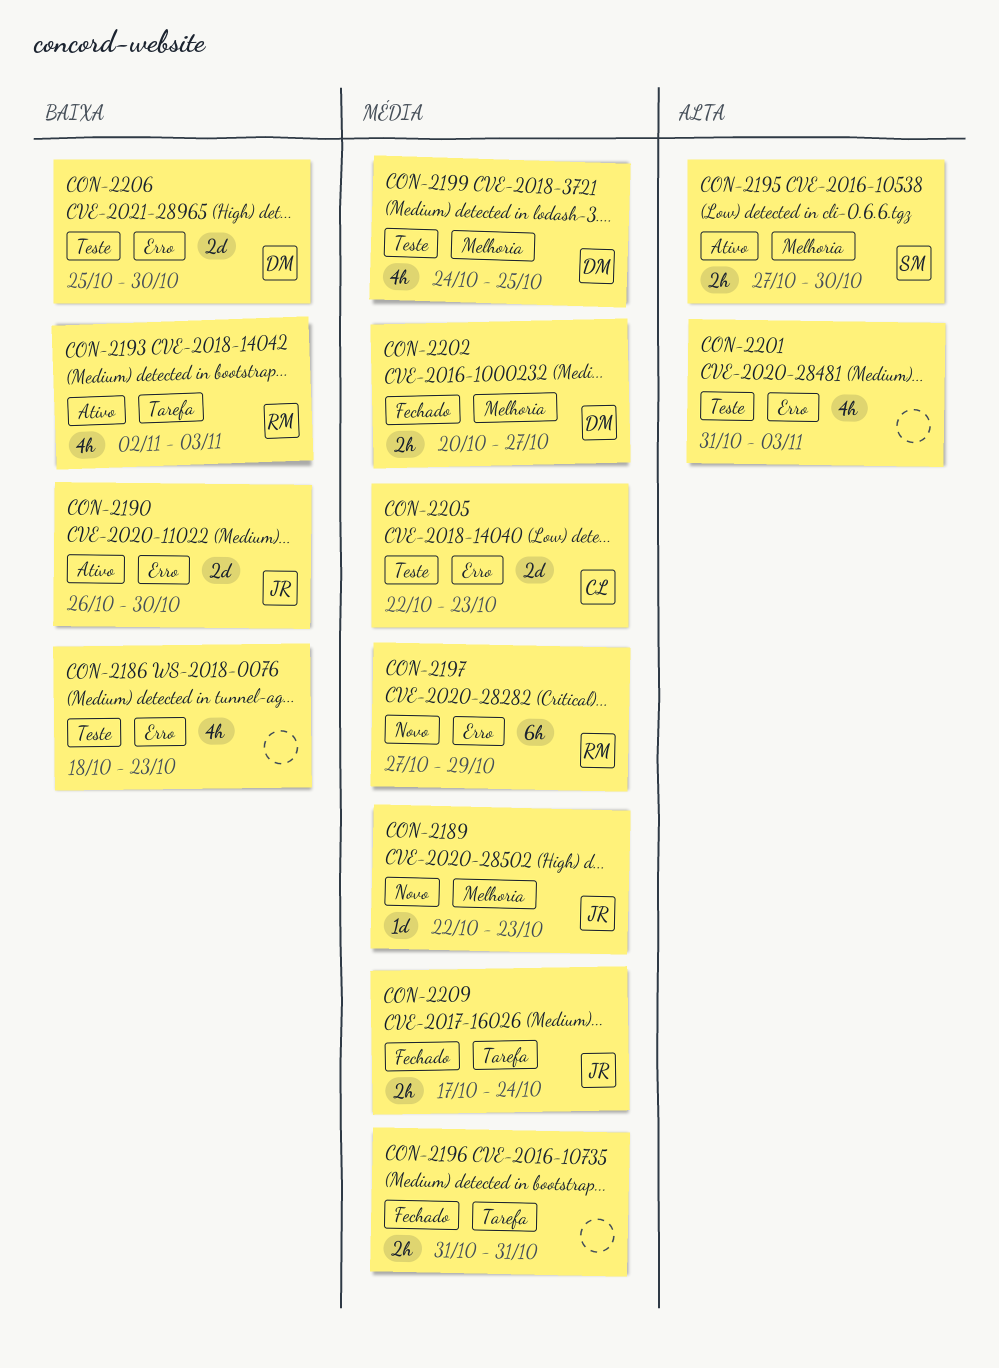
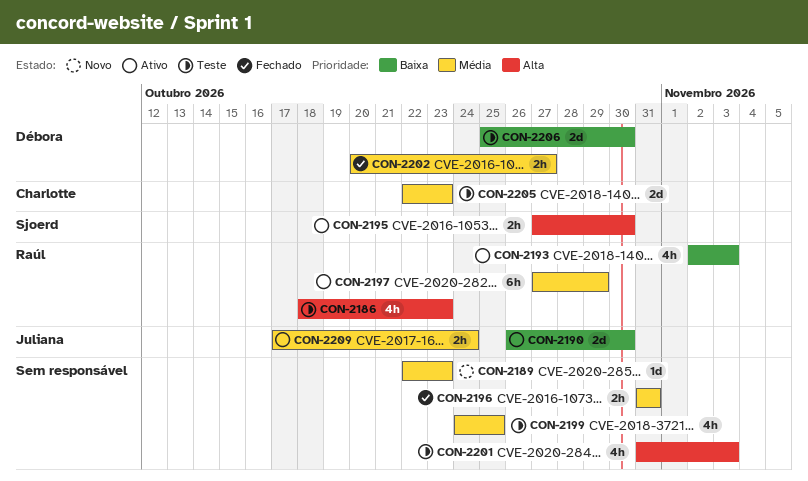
CON-2186, owner: none -> Raúl
CON-2186, priority: Baixa -> Alta
CON-2189, owner: Juliana -> none
CON-2197, status: Novo -> Ativo
CON-2199, owner: Débora -> none
CON-2209, status: Fechado -> Ativo

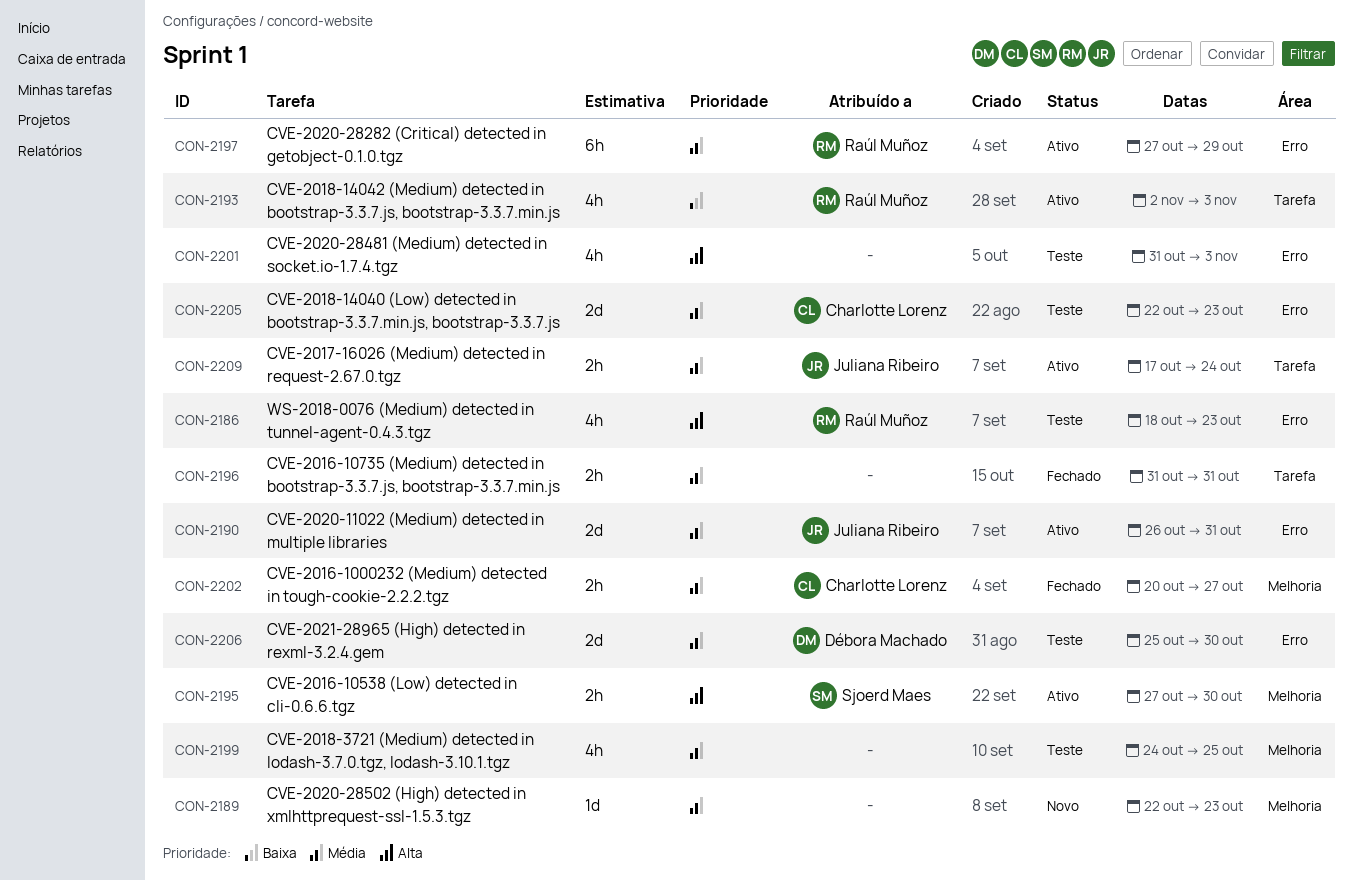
CON-2190, priority: Baixa -> Média
CON-2190, due: Oct 30 -> Oct 31
CON-2202, owner: Débora Machado -> Charlotte Lorenz
CON-2206, priority: Baixa -> Média

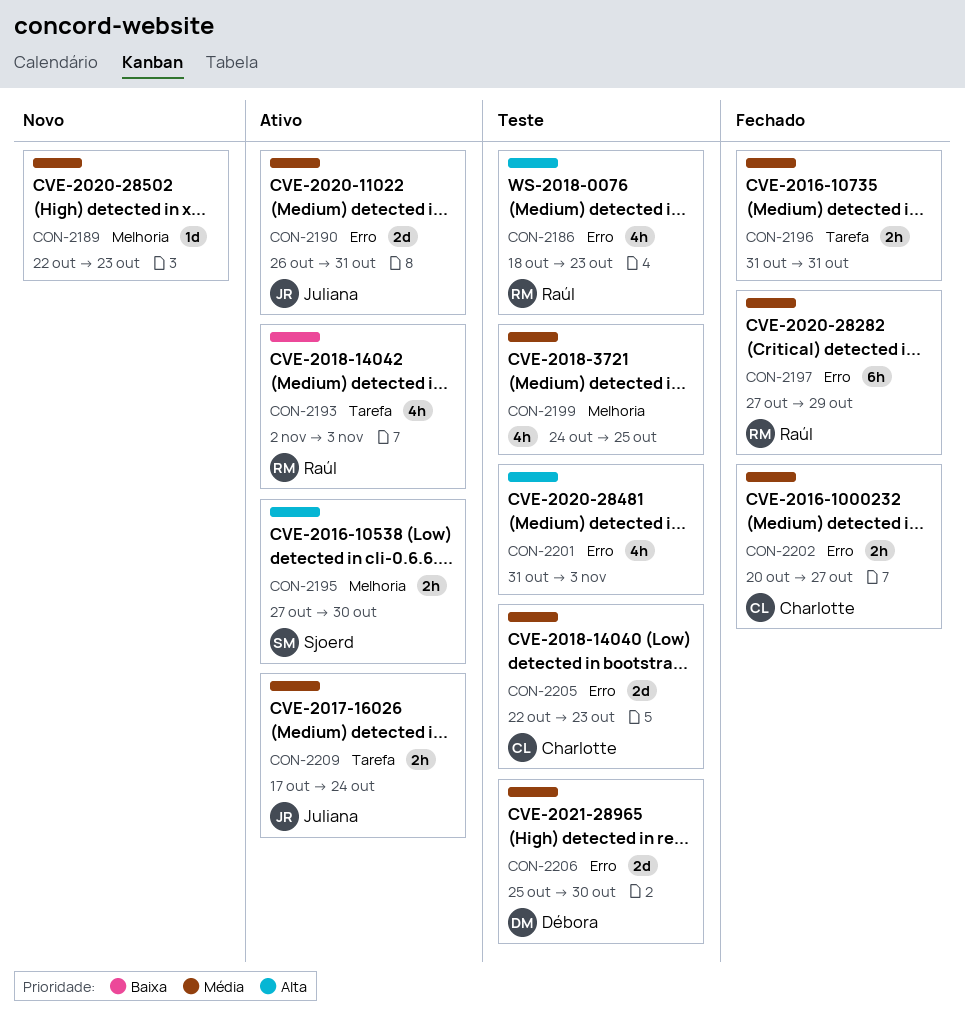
CON-2197, status: Ativo -> Fechado
CON-2202, label: Melhoria -> Erro

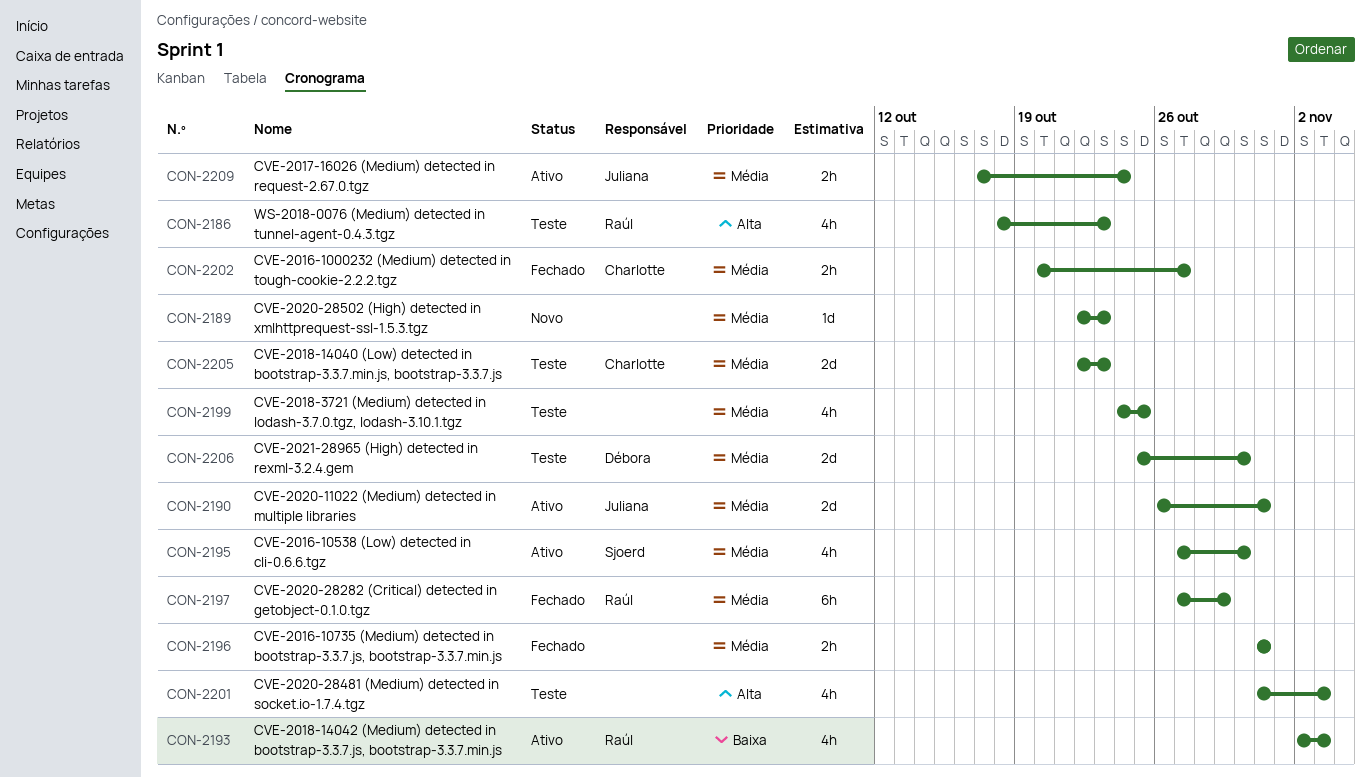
CON-2195, priority: Alta -> Média
CON-2195, estimate: 2h -> 4h

